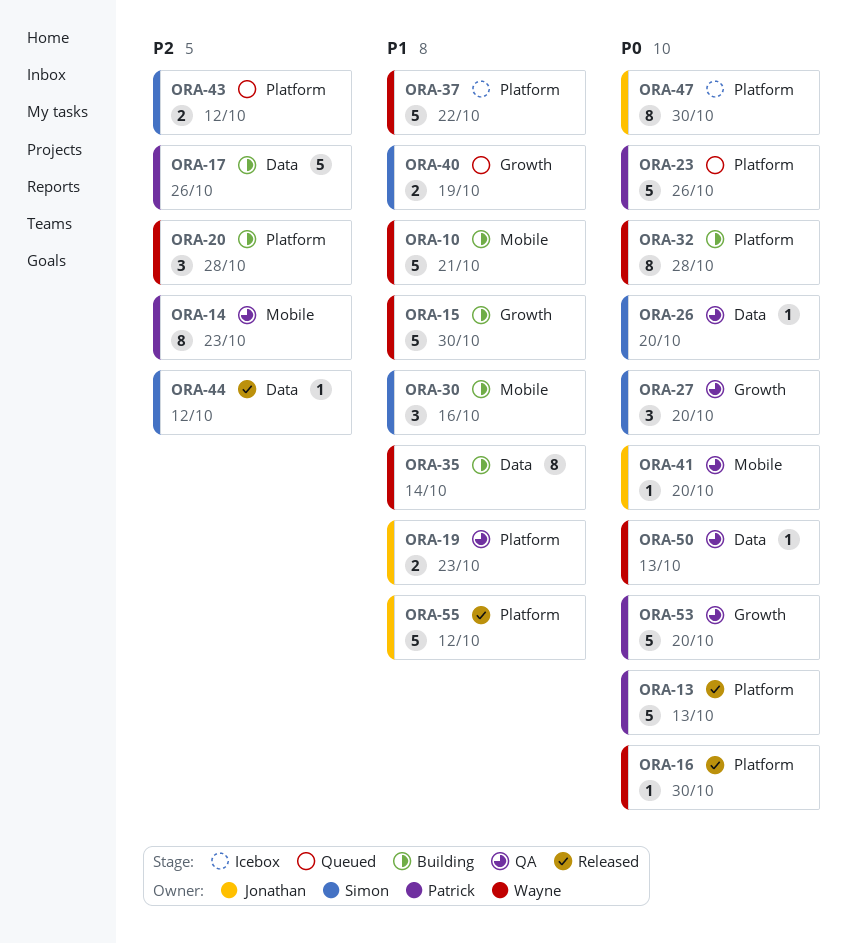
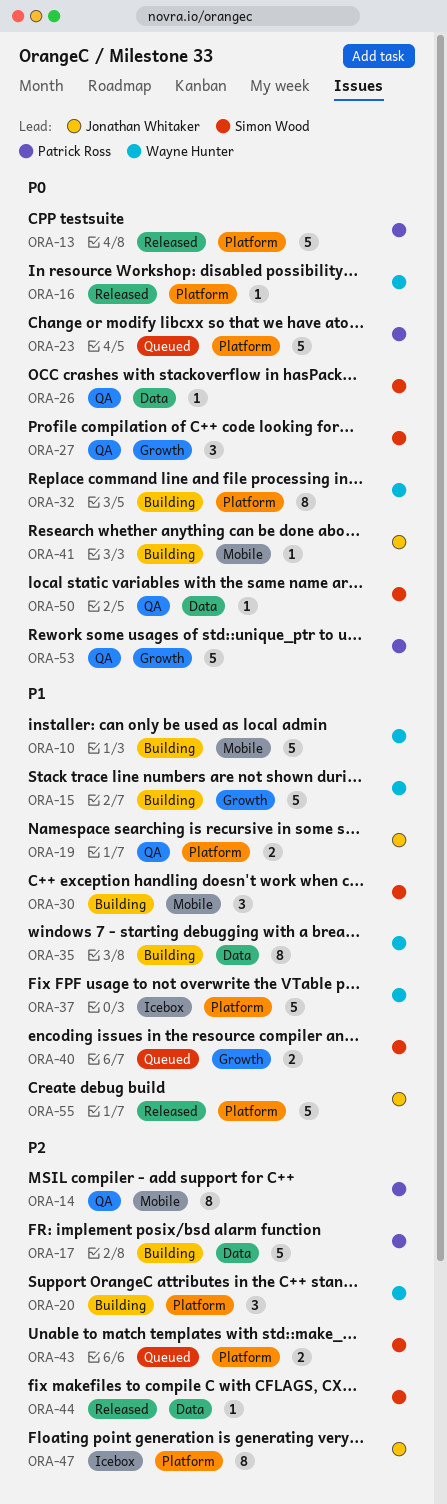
ORA-41, status: QA -> Building
ORA-47, priority: P0 -> P2
ORA-50, owner: Wayne Hunter -> Simon Wood

